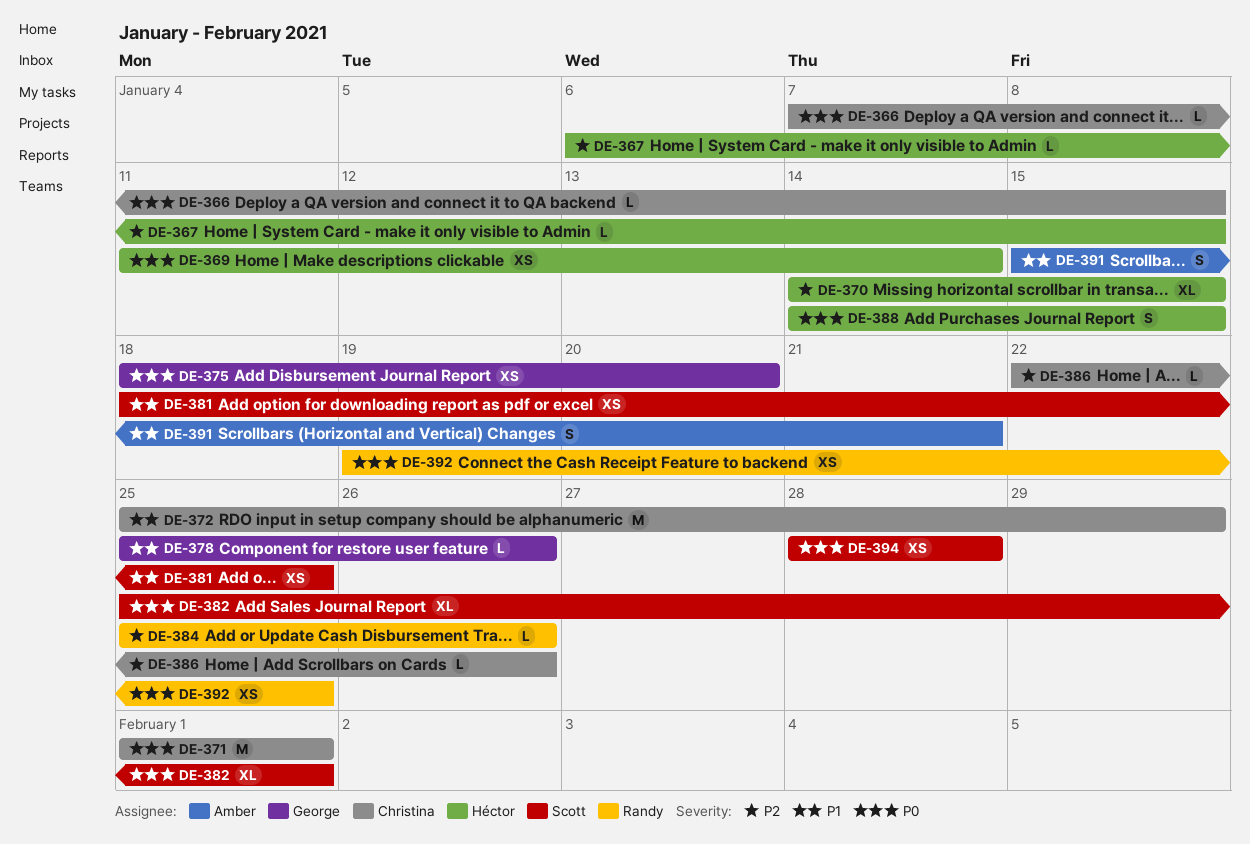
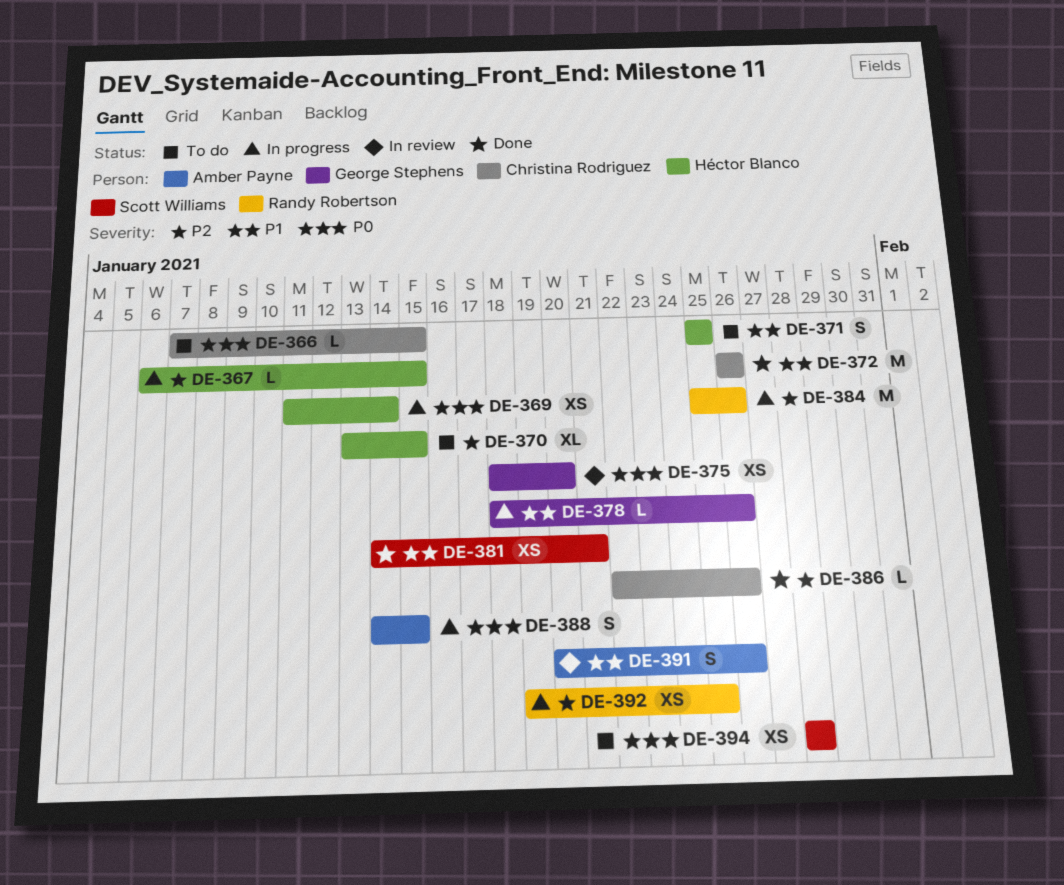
DE-370, start: Jan 14 -> Jan 13
DE-371, owner: Christina Rodriguez -> Héctor Blanco
DE-371, priority: P0 -> P1
DE-371, estimate: M -> S
DE-371, start: Feb 1 -> Jan 25
DE-371, due: Feb 1 -> Jan 25
DE-372, start: Jan 25 -> Jan 26
DE-372, due: Jan 29 -> Jan 26
DE-378, start: Jan 25 -> Jan 18
DE-381, start: Jan 18 -> Jan 14
DE-381, due: Jan 25 -> Jan 21
DE-382: present -> none
DE-384, estimate: L -> M
DE-388, owner: Héctor Blanco -> Amber Payne
DE-391, start: Jan 15 -> Jan 20
DE-391, due: Jan 21 -> Jan 26
DE-392, priority: P0 -> P2

